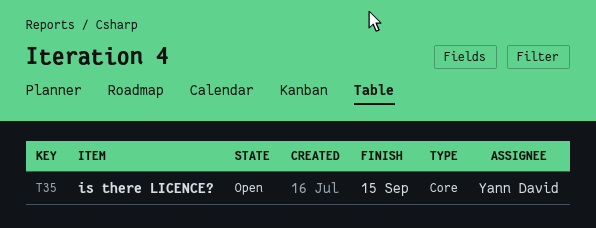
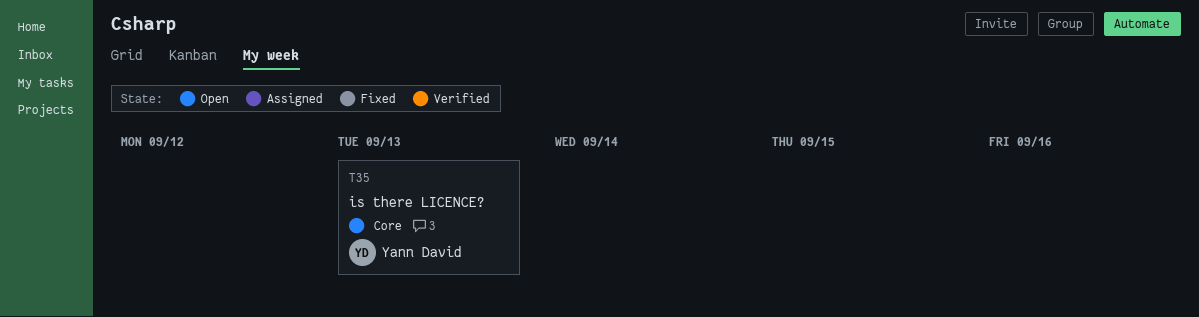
T35, due: Sep 15 -> Sep 13

